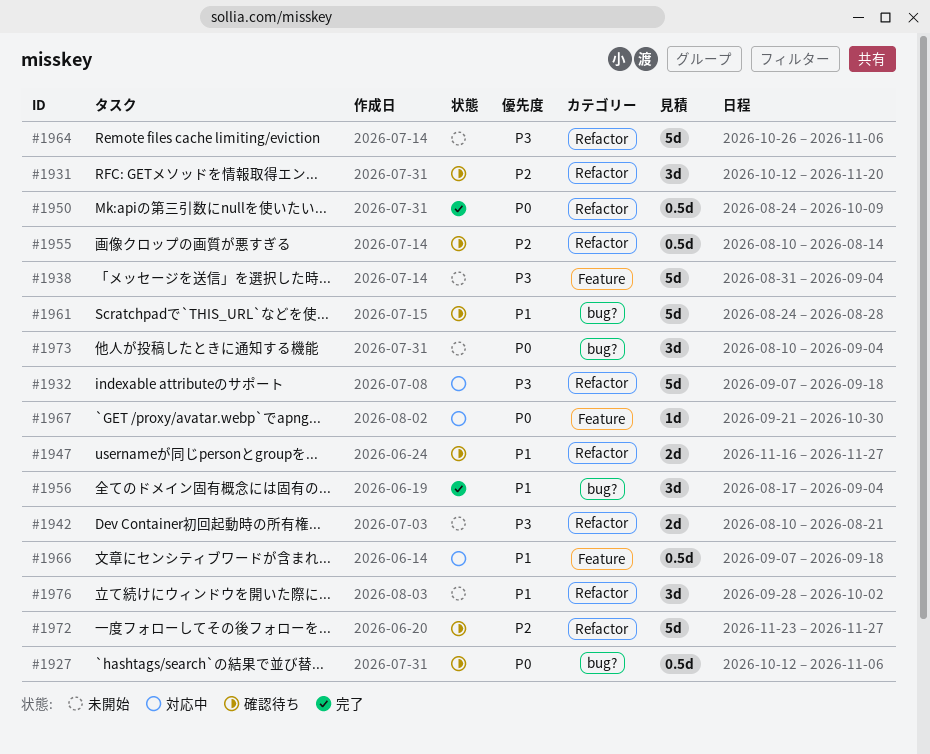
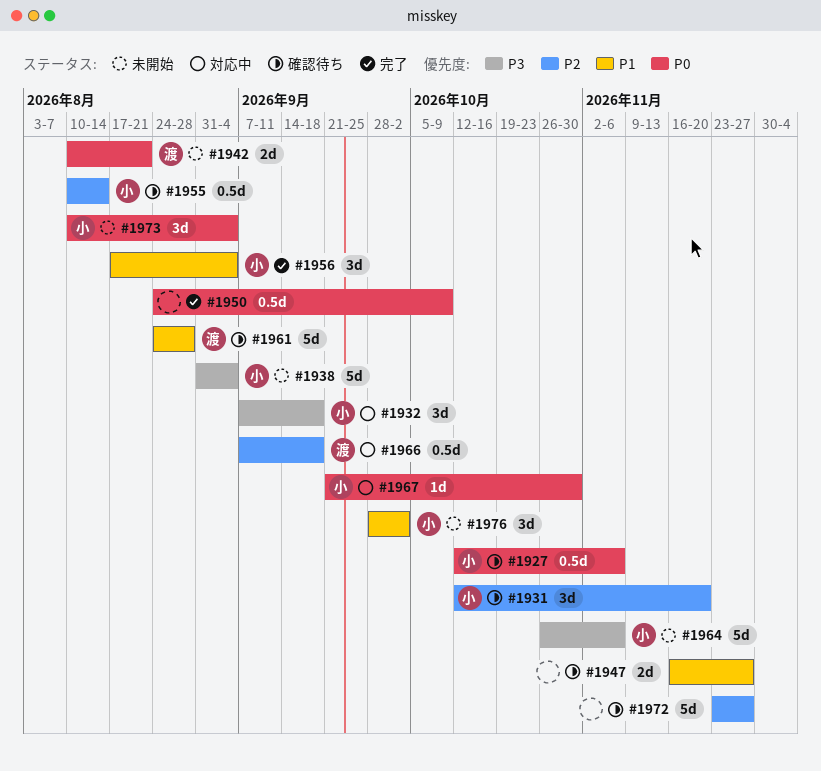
#1932, estimate: 5d -> 3d
#1942, priority: P3 -> P0
#1966, priority: P1 -> P2

